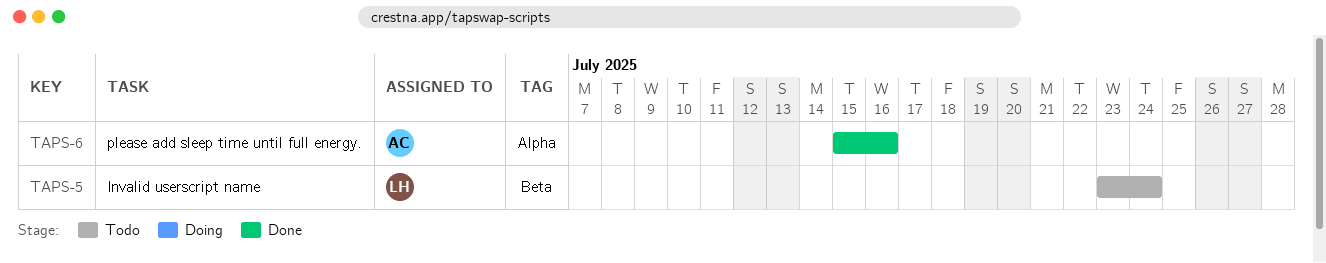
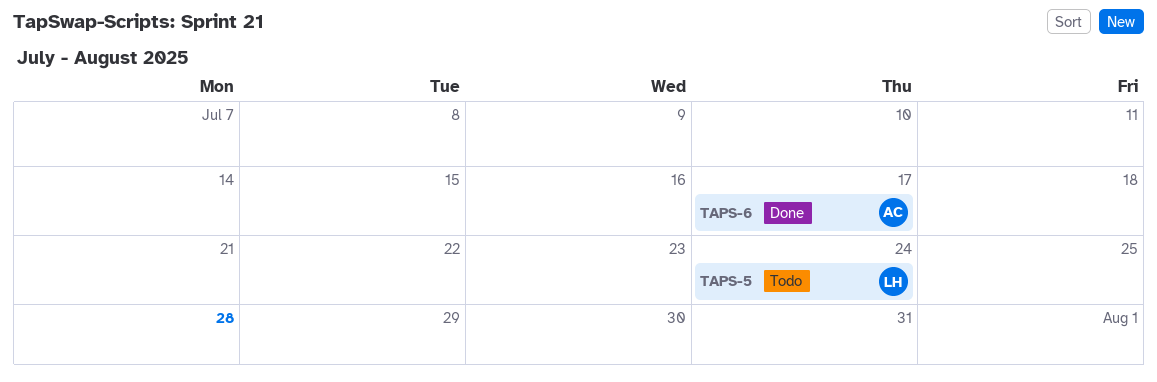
TAPS-6, due: Jul 16 -> Jul 17

